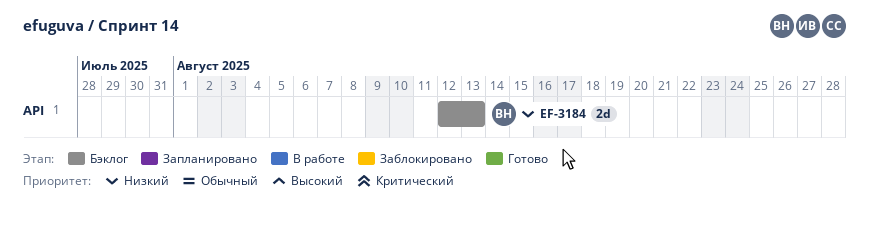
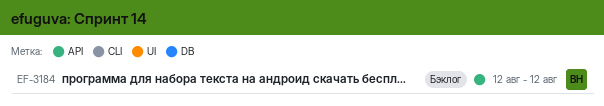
EF-3184, due: Aug 13 -> Aug 12

